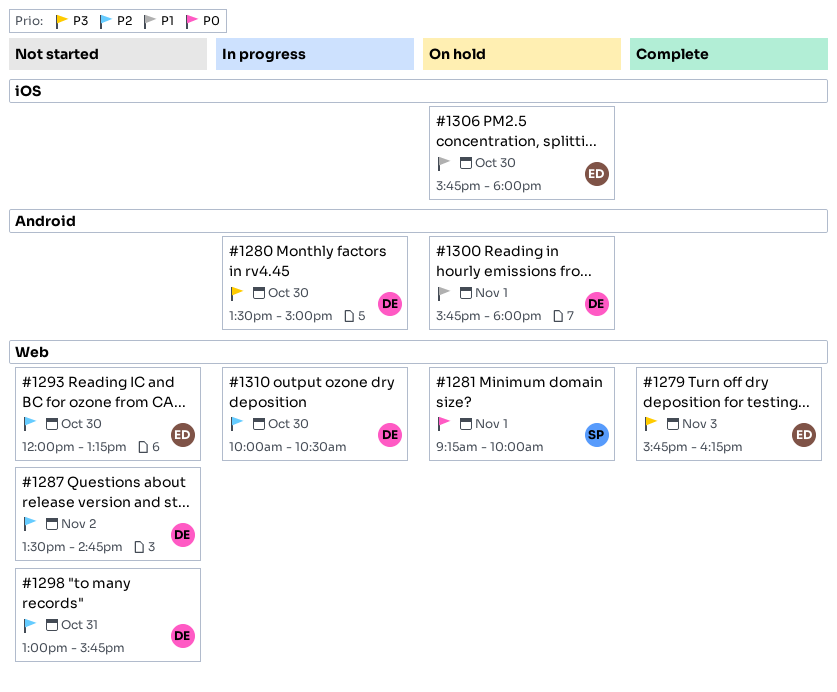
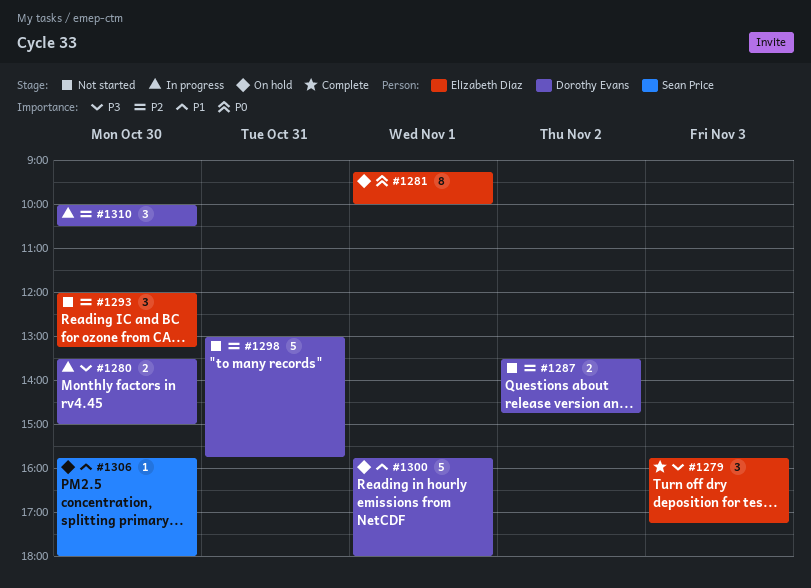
#1279, ends: 16:15 -> 17:15
#1281, owner: Sean Price -> Elizabeth Diaz
#1306, owner: Elizabeth Diaz -> Sean Price

